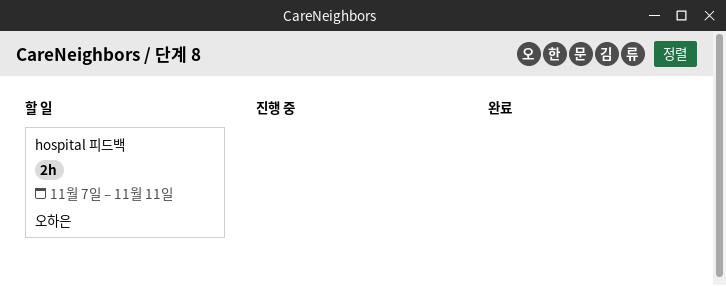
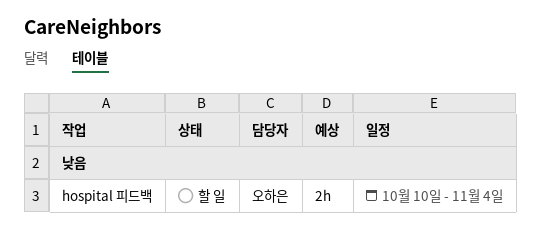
hospital 피드백, start: Nov 7 -> Oct 10
hospital 피드백, due: Nov 11 -> Nov 4

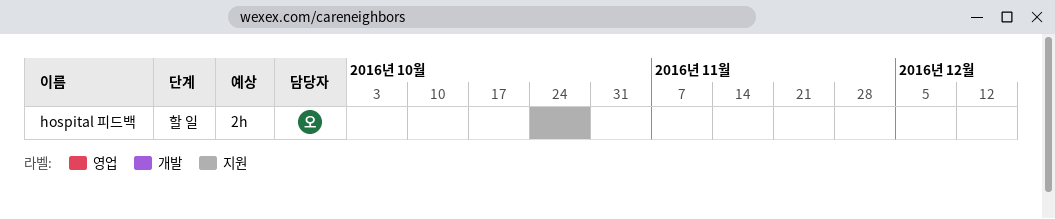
hospital 피드백, start: Oct 10 -> Oct 24
hospital 피드백, due: Nov 4 -> Oct 28

